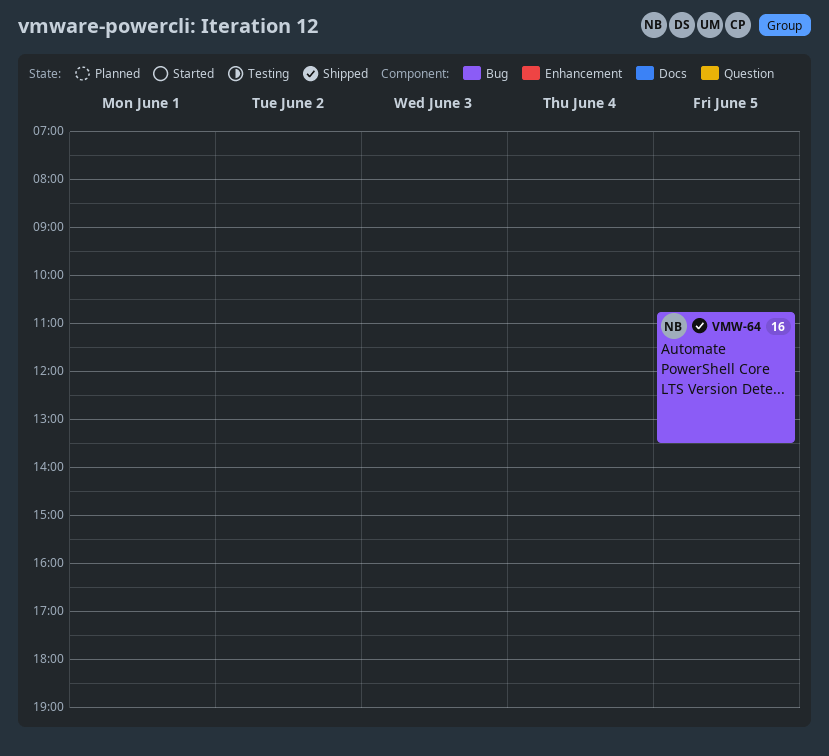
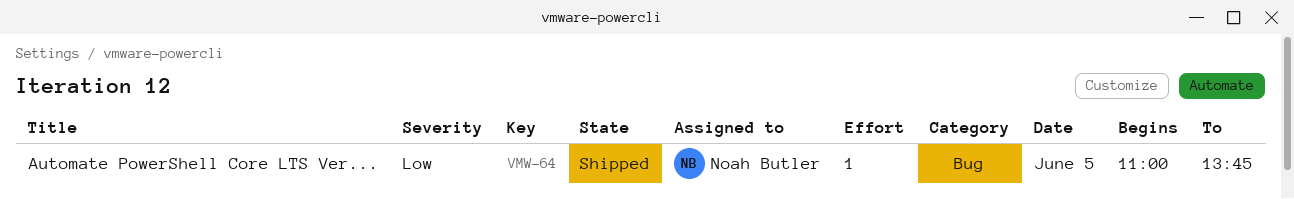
VMW-64, estimate: 16 -> 1
VMW-64, begins: 10:45 -> 11:00
VMW-64, ends: 13:30 -> 13:45

